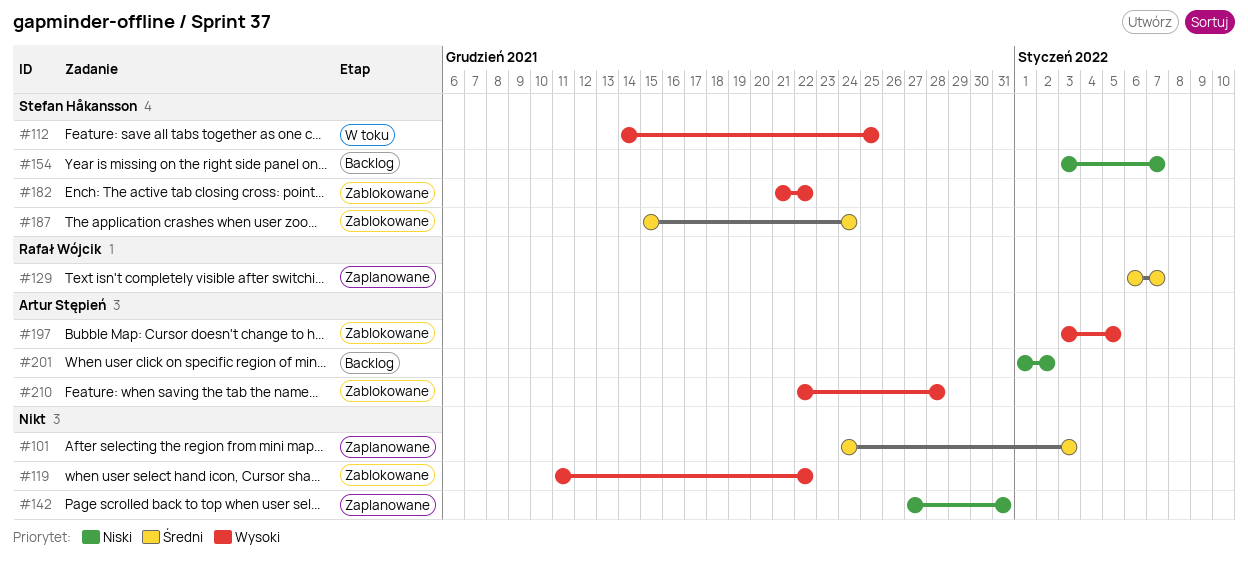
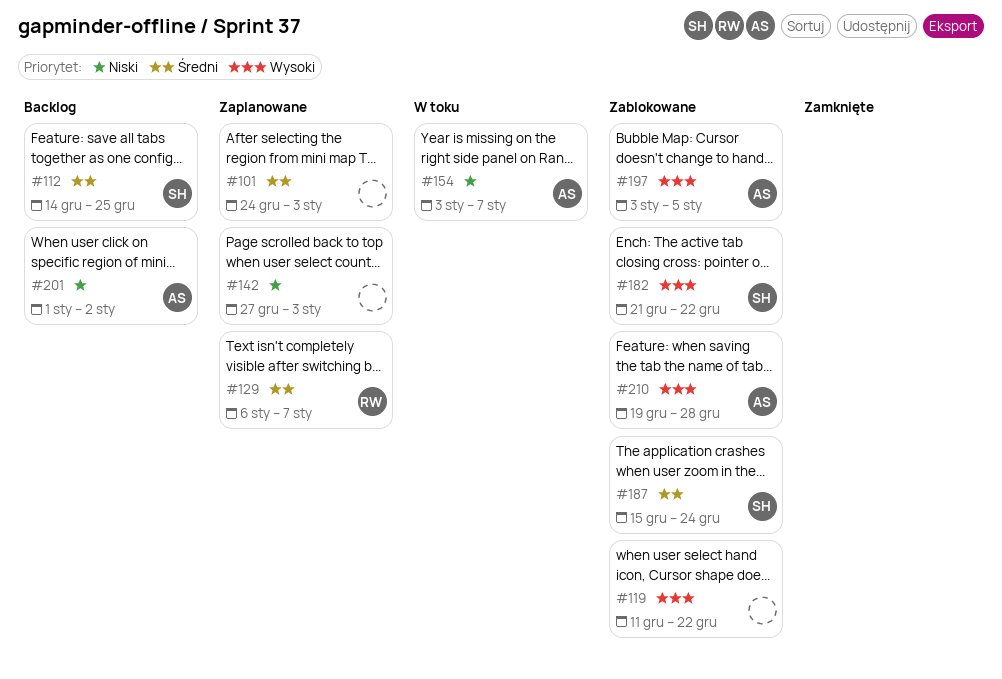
#112, status: W toku -> Backlog
#112, priority: Wysoki -> Średni
#142, due: Dec 31 -> Jan 3
#154, status: Backlog -> W toku
#154, owner: Stefan Håkansson -> Artur Stępień
#210, start: Dec 22 -> Dec 19

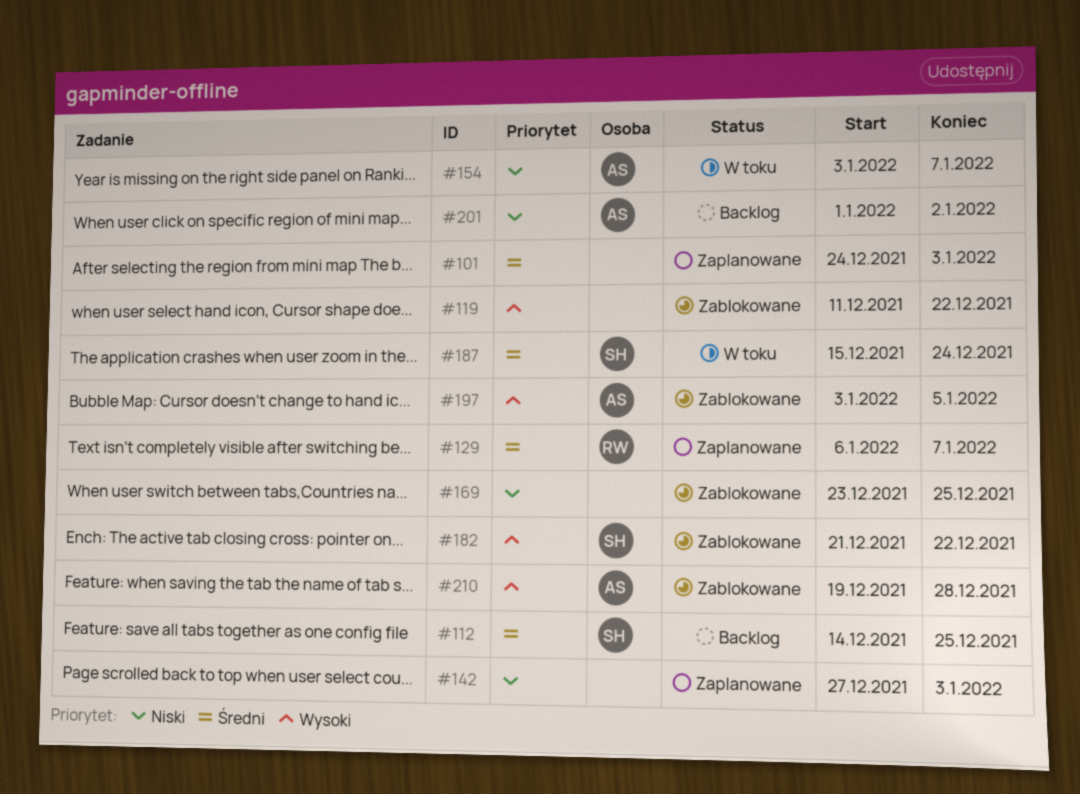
#169: none -> present
#187, status: Zablokowane -> W toku

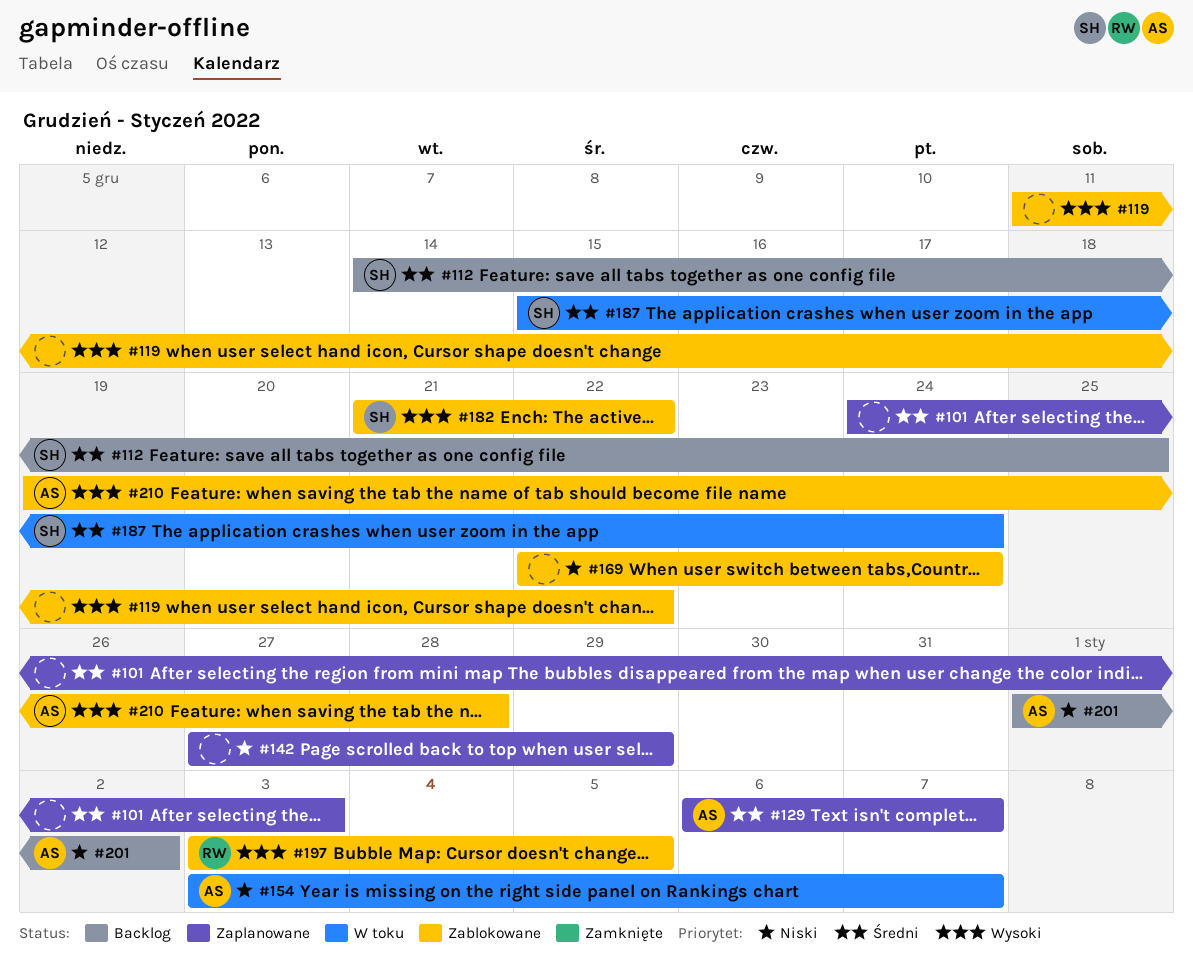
#129, owner: RW -> AS
#142, due: Jan 3 -> Dec 29
#169, start: Dec 23 -> Dec 22
#169, due: Dec 25 -> Dec 24
#197, owner: AS -> RW

